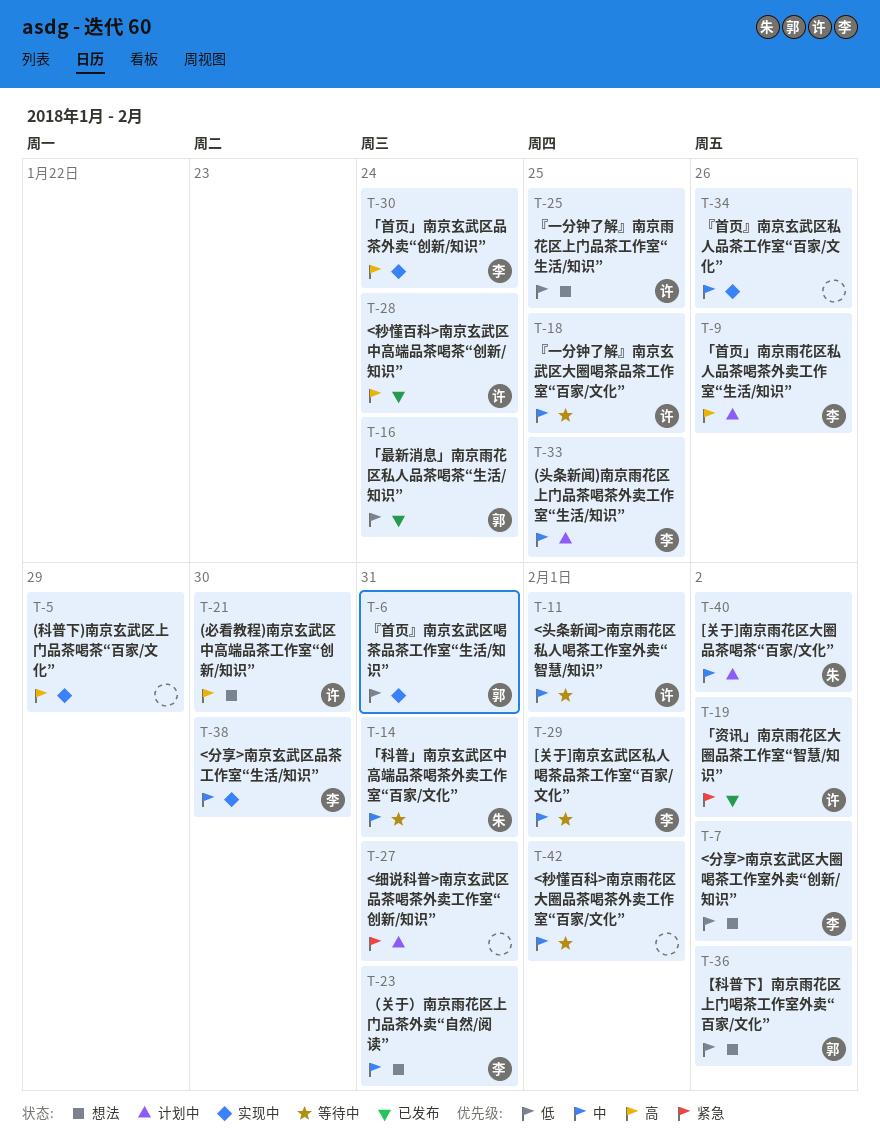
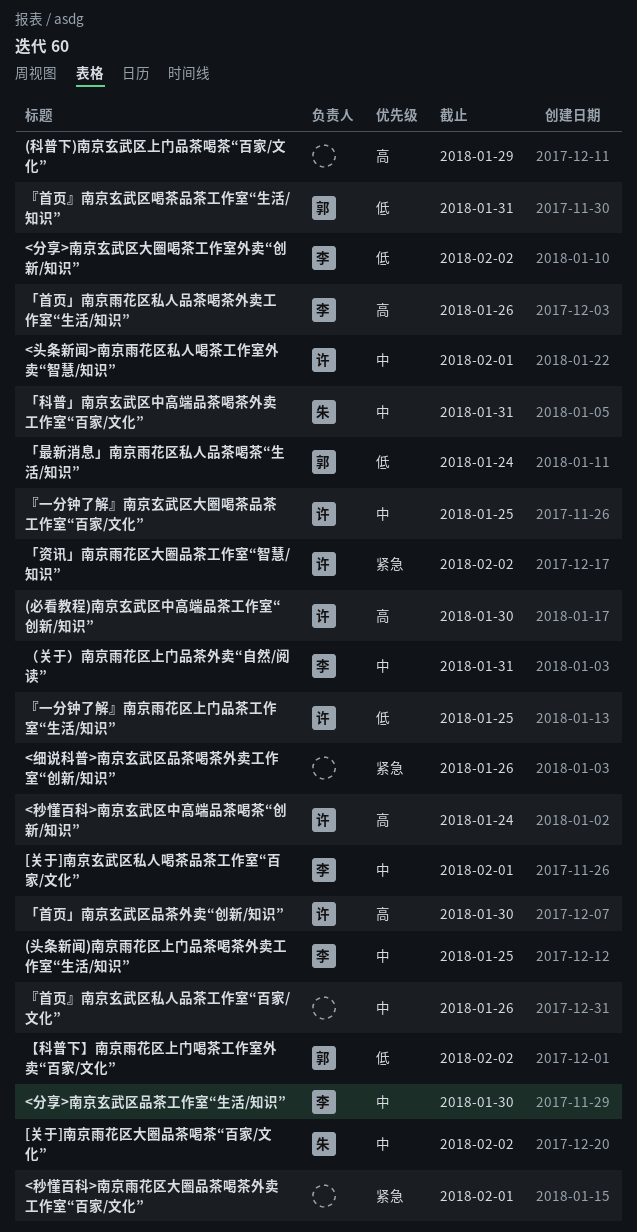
<秒懂百科>南京雨花区大圈品茶喝茶外卖工作室“百家/文化”, priority: 中 -> 紧急
<细说科普>南京玄武区品茶喝茶外卖工作室“创新/知识”, due: Jan 31 -> Jan 26
「首页」南京玄武区品茶外卖“创新/知识”, owner: 李 -> 许
「首页」南京玄武区品茶外卖“创新/知识”, due: Jan 24 -> Jan 30

